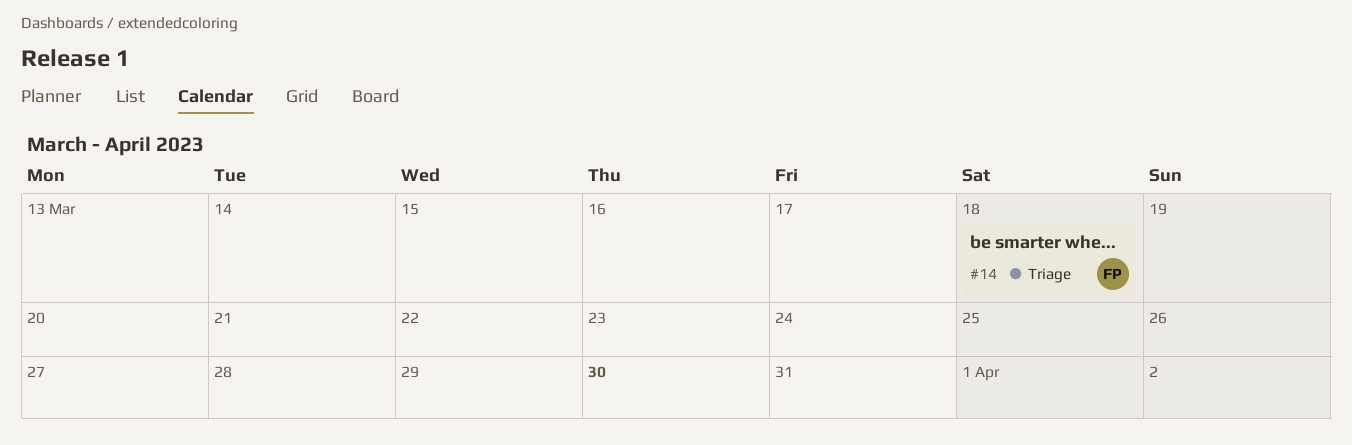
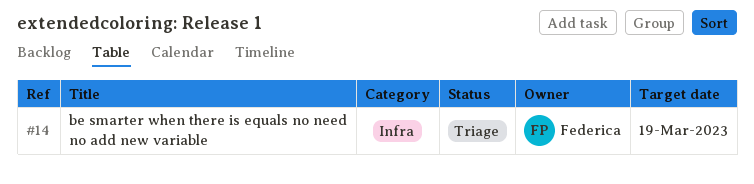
#14, due: Mar 18 -> Mar 19

